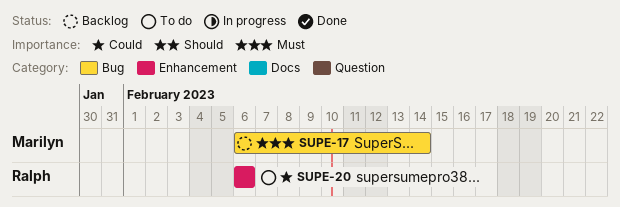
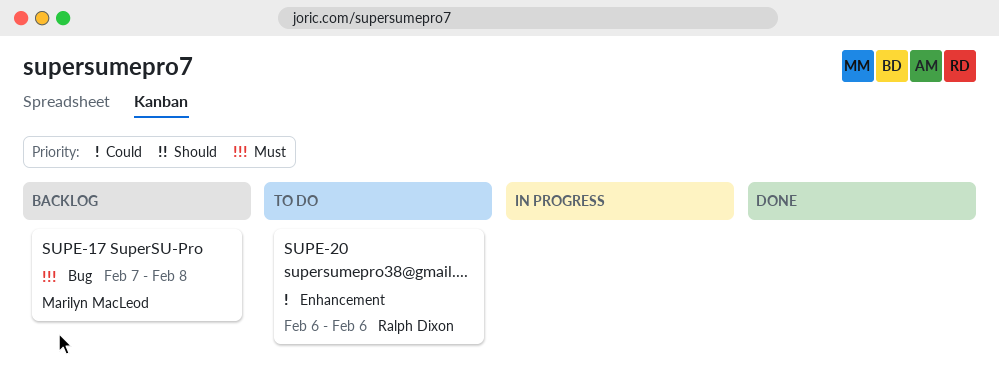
SUPE-17, start: Feb 6 -> Feb 7
SUPE-17, due: Feb 14 -> Feb 8

